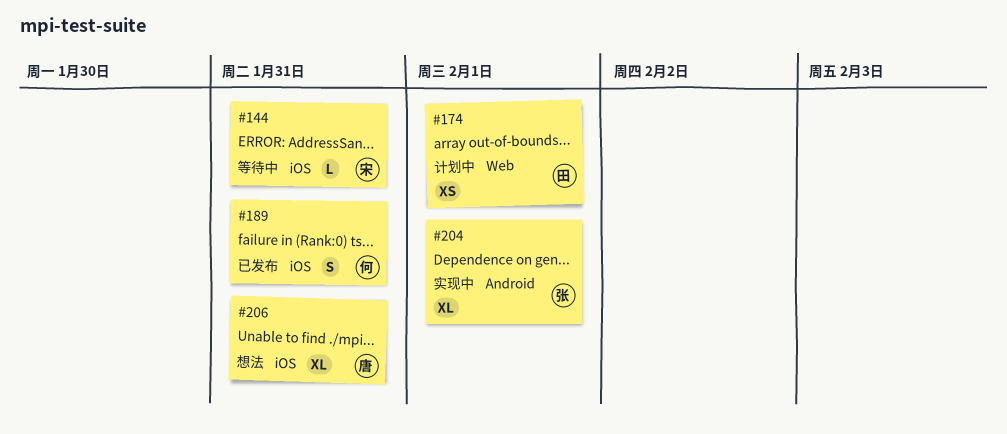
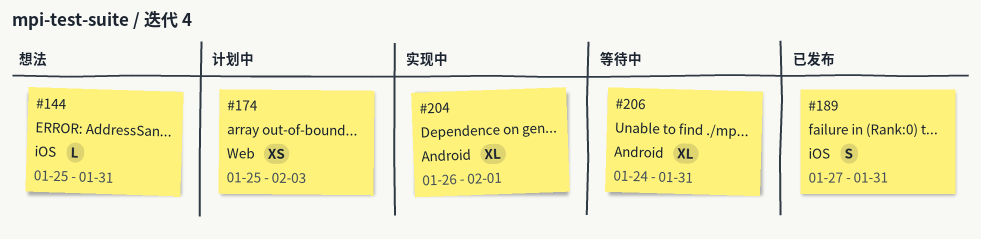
#144, status: 等待中 -> 想法
#174, due: Feb 1 -> Feb 3
#206, status: 想法 -> 等待中
#206, label: iOS -> Android

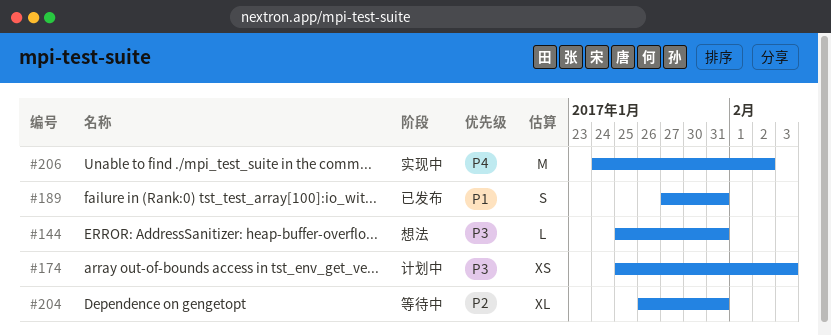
#204, status: 实现中 -> 等待中
#204, due: Feb 1 -> Jan 31
#206, status: 等待中 -> 实现中
#206, estimate: XL -> M
#206, due: Jan 31 -> Feb 2

